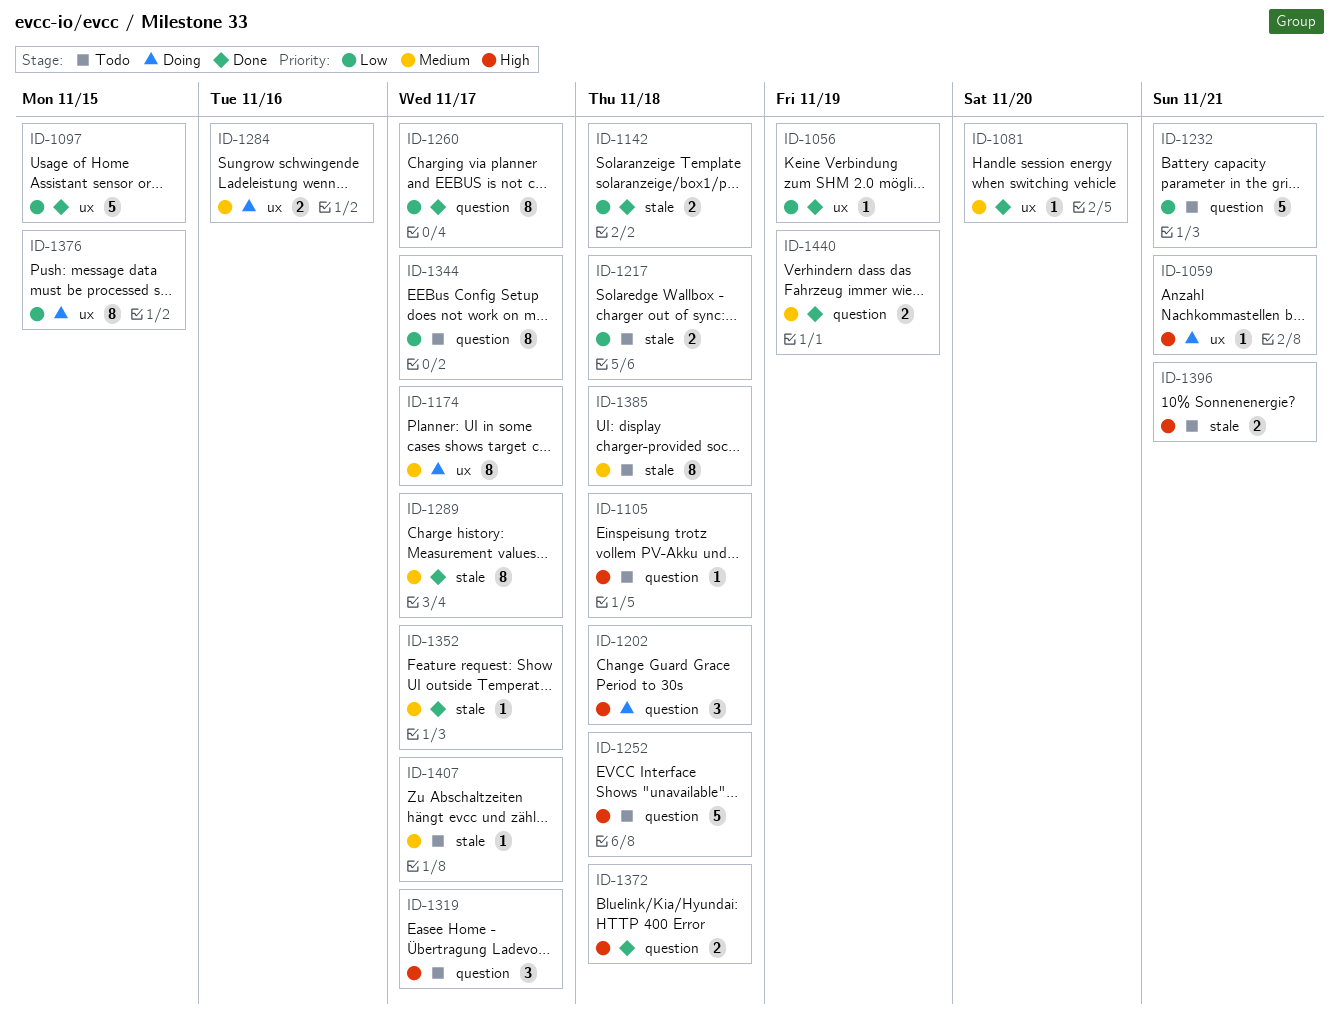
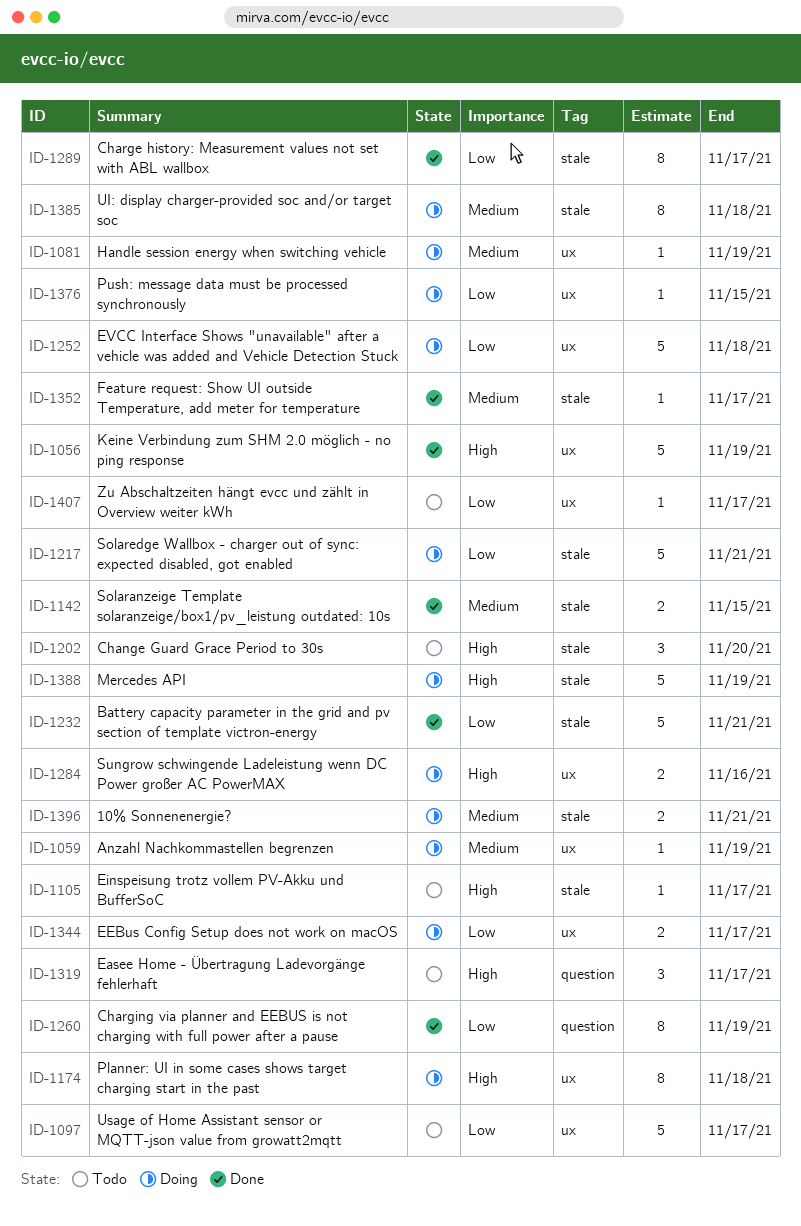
ID-1056, priority: Low -> High
ID-1056, estimate: 1 -> 5
ID-1059, priority: High -> Medium
ID-1059, due: Nov 21 -> Nov 19
ID-1081, status: Done -> Doing
ID-1081, due: Nov 20 -> Nov 19
ID-1097, status: Done -> Todo
ID-1097, due: Nov 15 -> Nov 17
ID-1105, label: question -> stale
ID-1105, due: Nov 18 -> Nov 17
ID-1142, priority: Low -> Medium
ID-1142, due: Nov 18 -> Nov 15
ID-1174, priority: Medium -> High
ID-1174, due: Nov 17 -> Nov 18
ID-1202, status: Doing -> Todo
ID-1202, label: question -> stale
ID-1202, due: Nov 18 -> Nov 20
ID-1217, status: Todo -> Doing
ID-1217, estimate: 2 -> 5
ID-1217, due: Nov 18 -> Nov 21
ID-1232, status: Todo -> Done
ID-1232, label: question -> stale
ID-1252, status: Todo -> Doing
ID-1252, priority: High -> Low
ID-1252, label: question -> ux
ID-1260, due: Nov 17 -> Nov 19
ID-1284, priority: Medium -> High
ID-1289, priority: Medium -> Low
ID-1344, status: Todo -> Doing
ID-1344, label: question -> ux
ID-1344, estimate: 8 -> 2
ID-1372: present -> none
ID-1376, estimate: 8 -> 1
ID-1385, status: Todo -> Doing
ID-1388: none -> present
ID-1396, status: Todo -> Doing
ID-1396, priority: High -> Medium
ID-1407, priority: Medium -> Low
ID-1407, label: stale -> ux
ID-1440: present -> none

